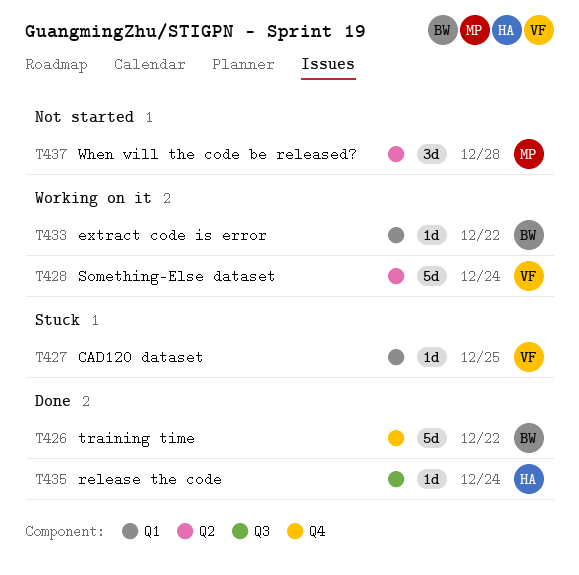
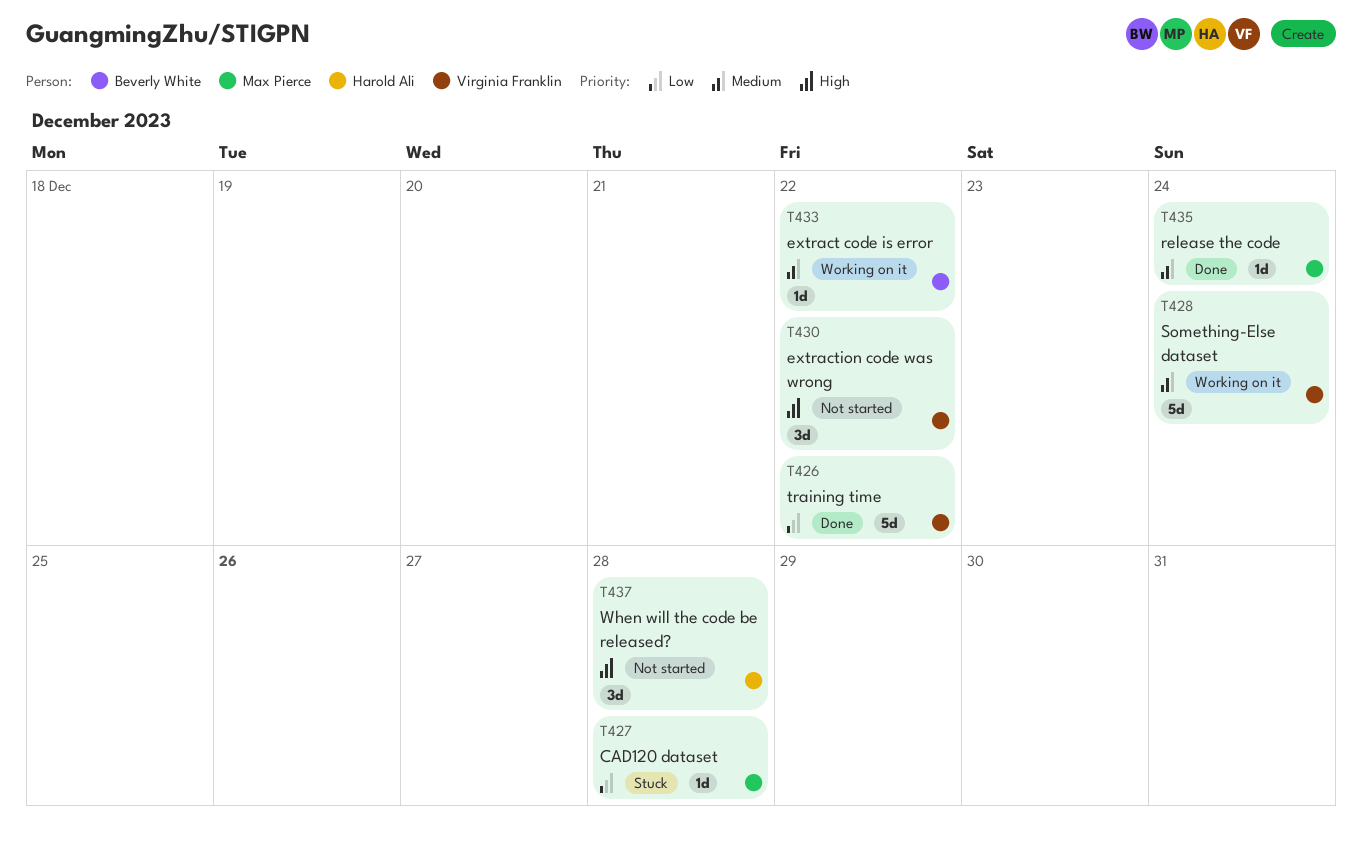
T426, owner: Beverly White -> Virginia Franklin
T427, owner: Virginia Franklin -> Max Pierce
T427, due: Dec 25 -> Dec 28
T430: none -> present
T435, owner: Harold Ali -> Max Pierce
T437, owner: Max Pierce -> Harold Ali

